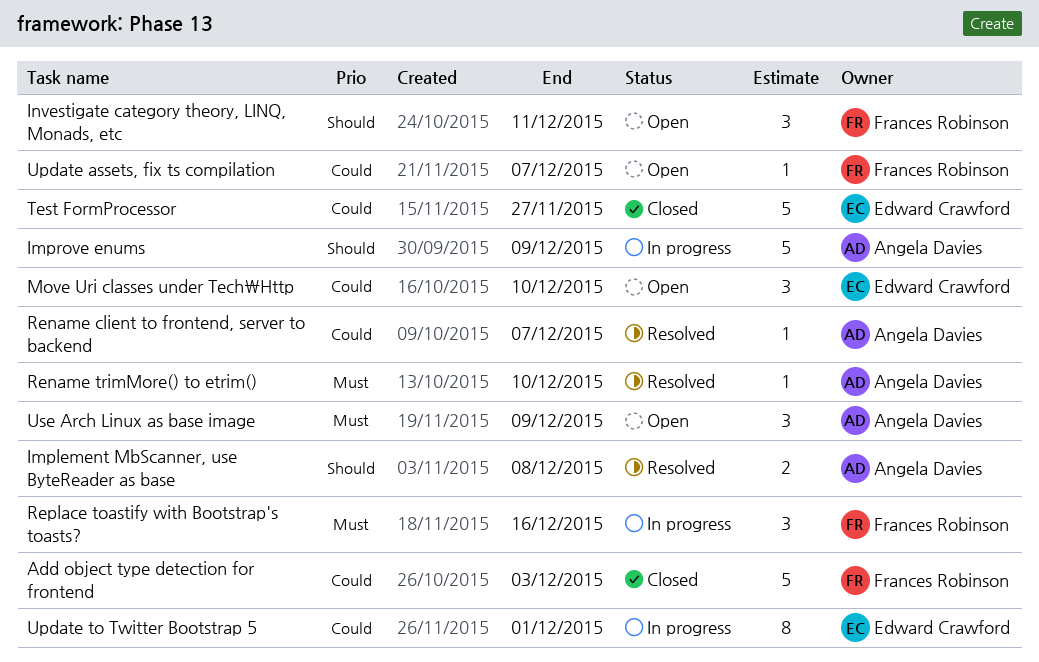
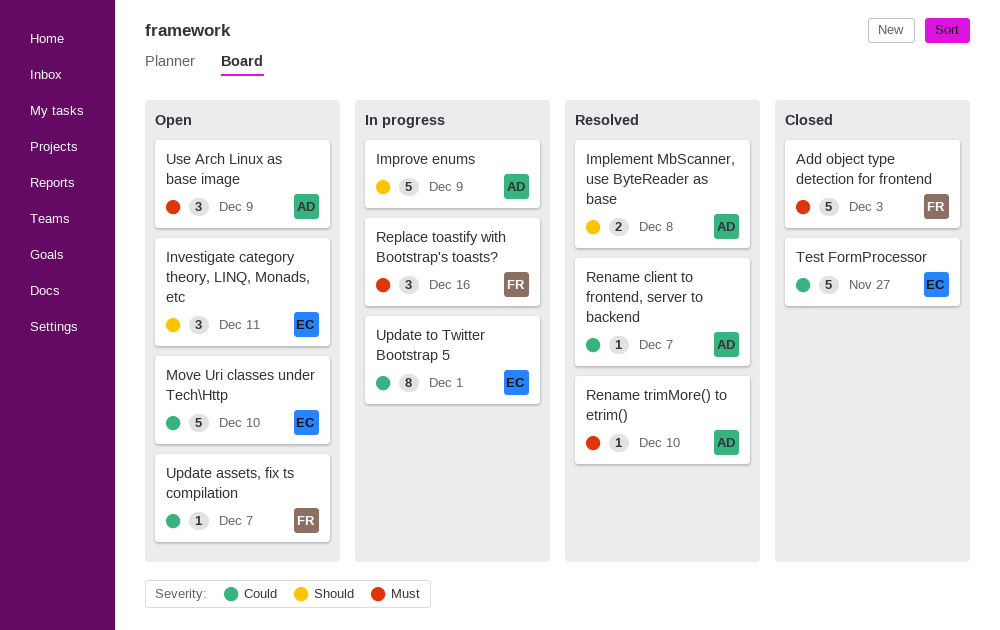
Add object type detection for frontend, priority: Could -> Must
Investigate category theory, LINQ, Monads, etc, owner: Frances Robinson -> Edward Crawford
Move Uri classes under Tech\Http, estimate: 3 -> 5

